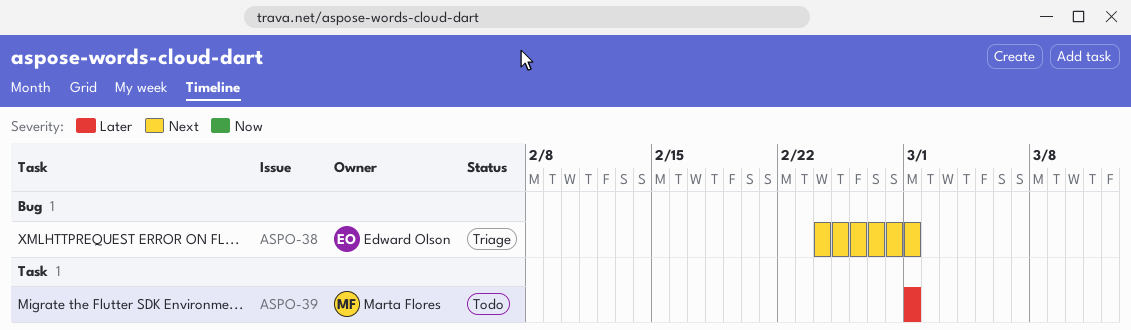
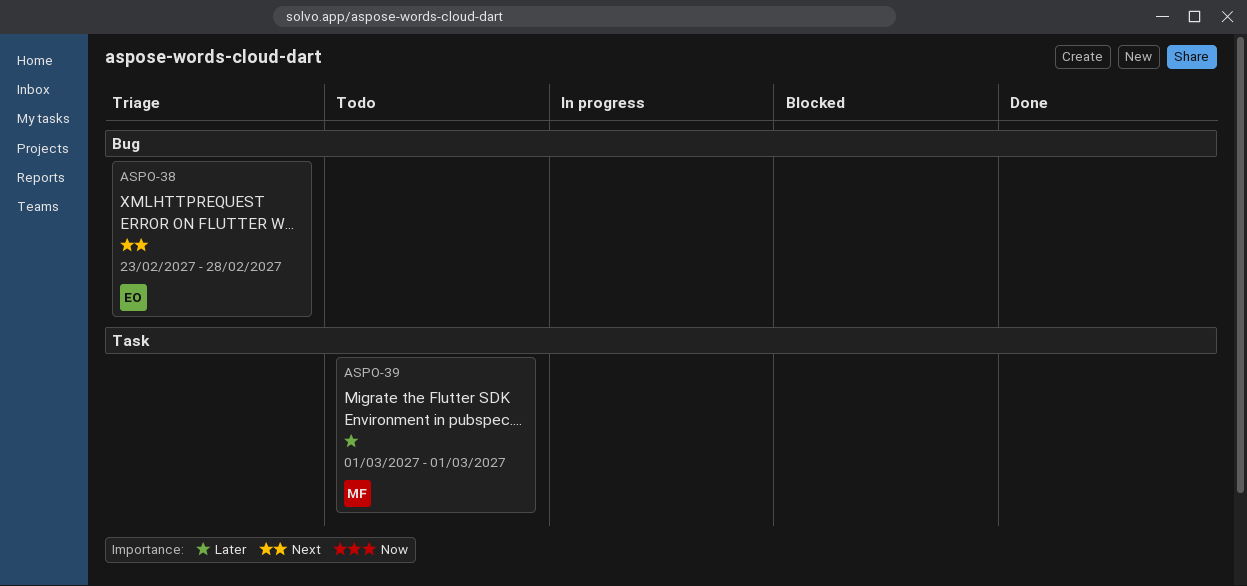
ASPO-38, start: Feb 24 -> Feb 23
ASPO-38, due: Mar 1 -> Feb 28

